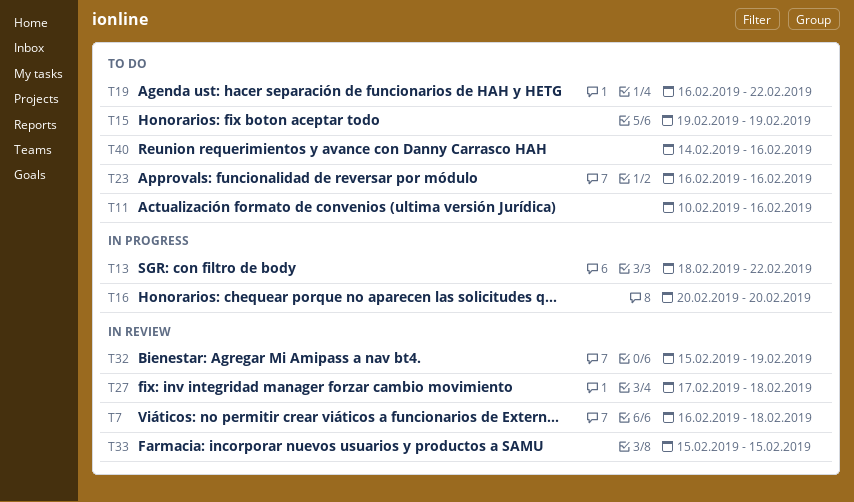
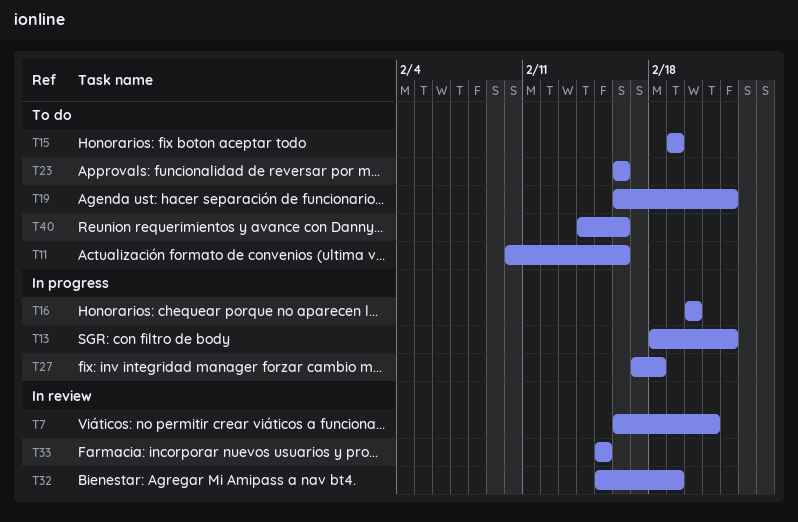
T7, due: Feb 18 -> Feb 21
T27, status: In review -> In progress

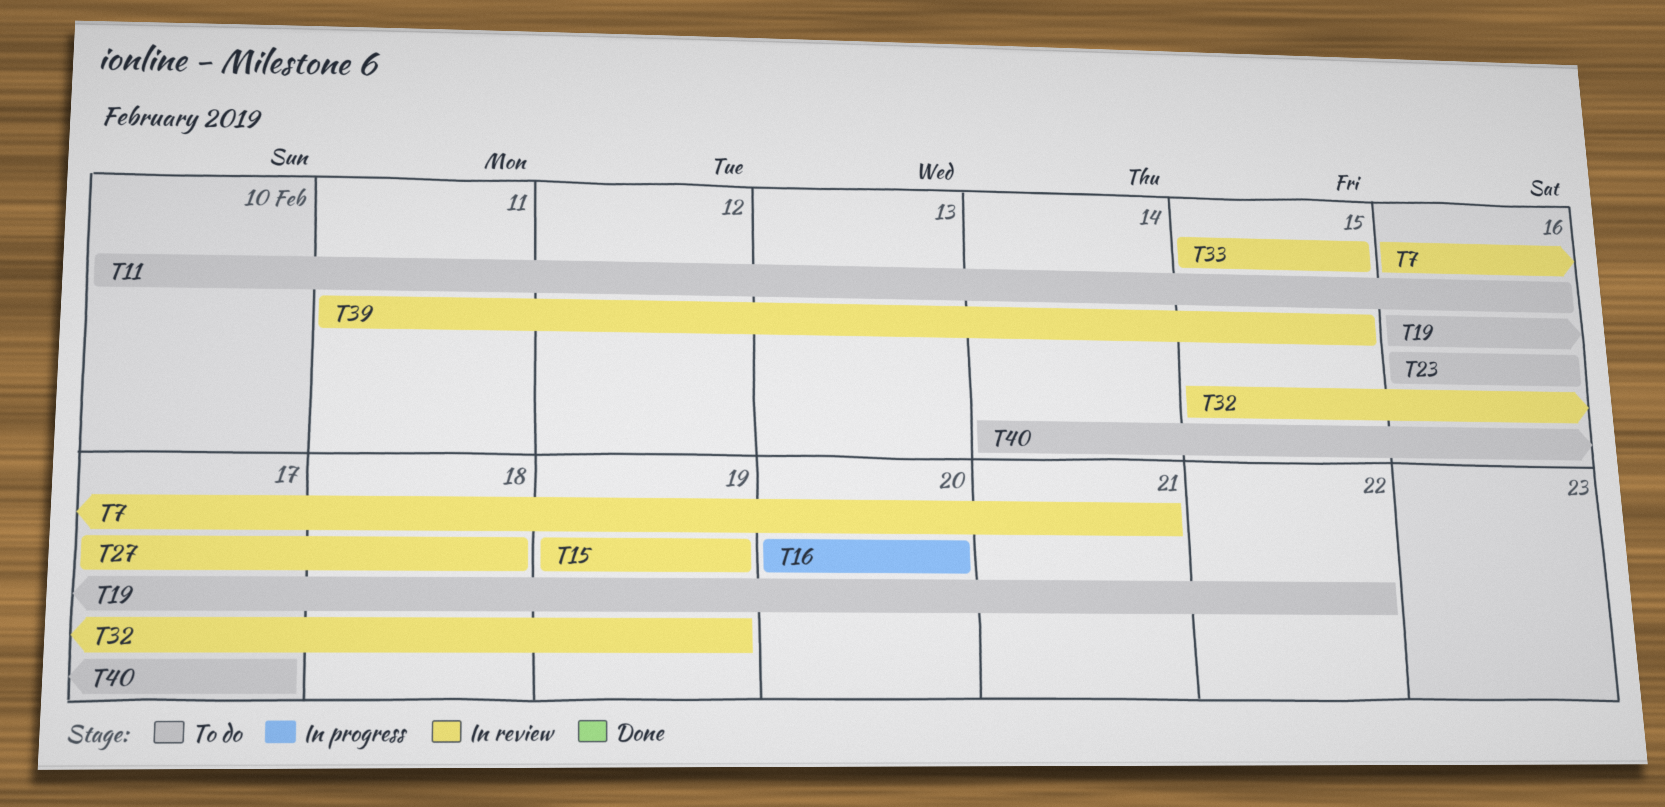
T13: present -> none
T15, status: To do -> In review
T27, status: In progress -> In review
T39: none -> present
T40, due: Feb 16 -> Feb 17

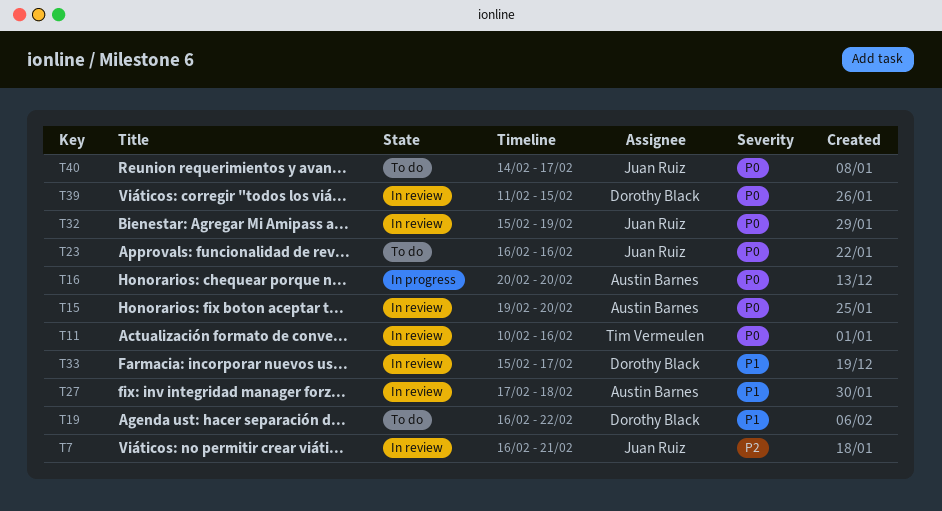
T11, status: To do -> In review
T15, due: Feb 19 -> Feb 20
T33, due: Feb 15 -> Feb 17

